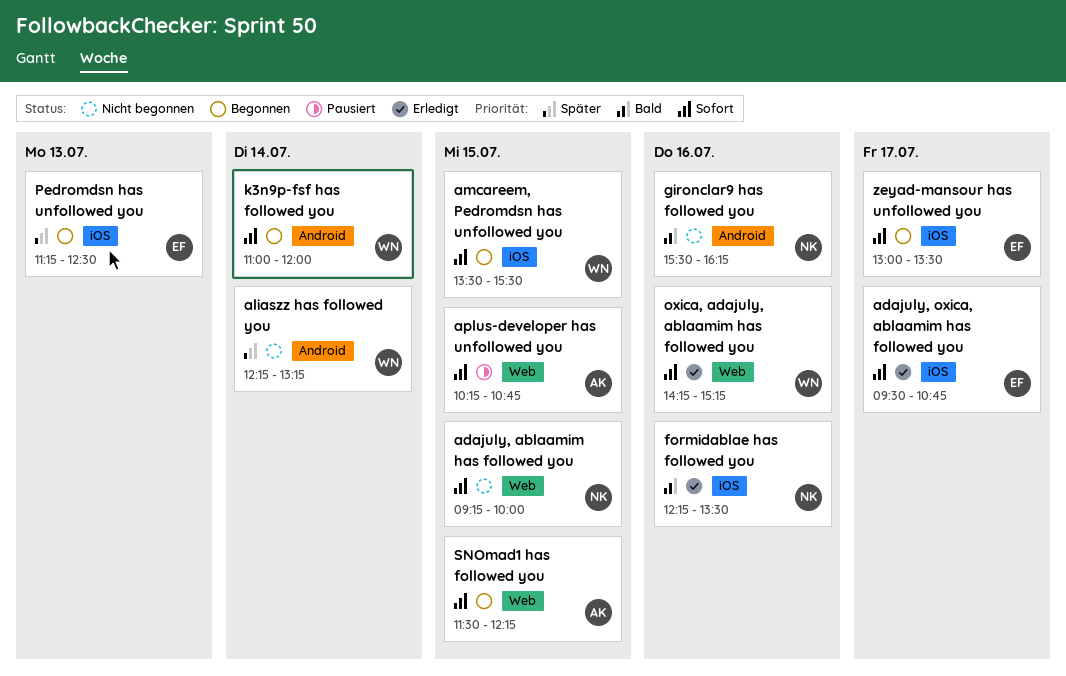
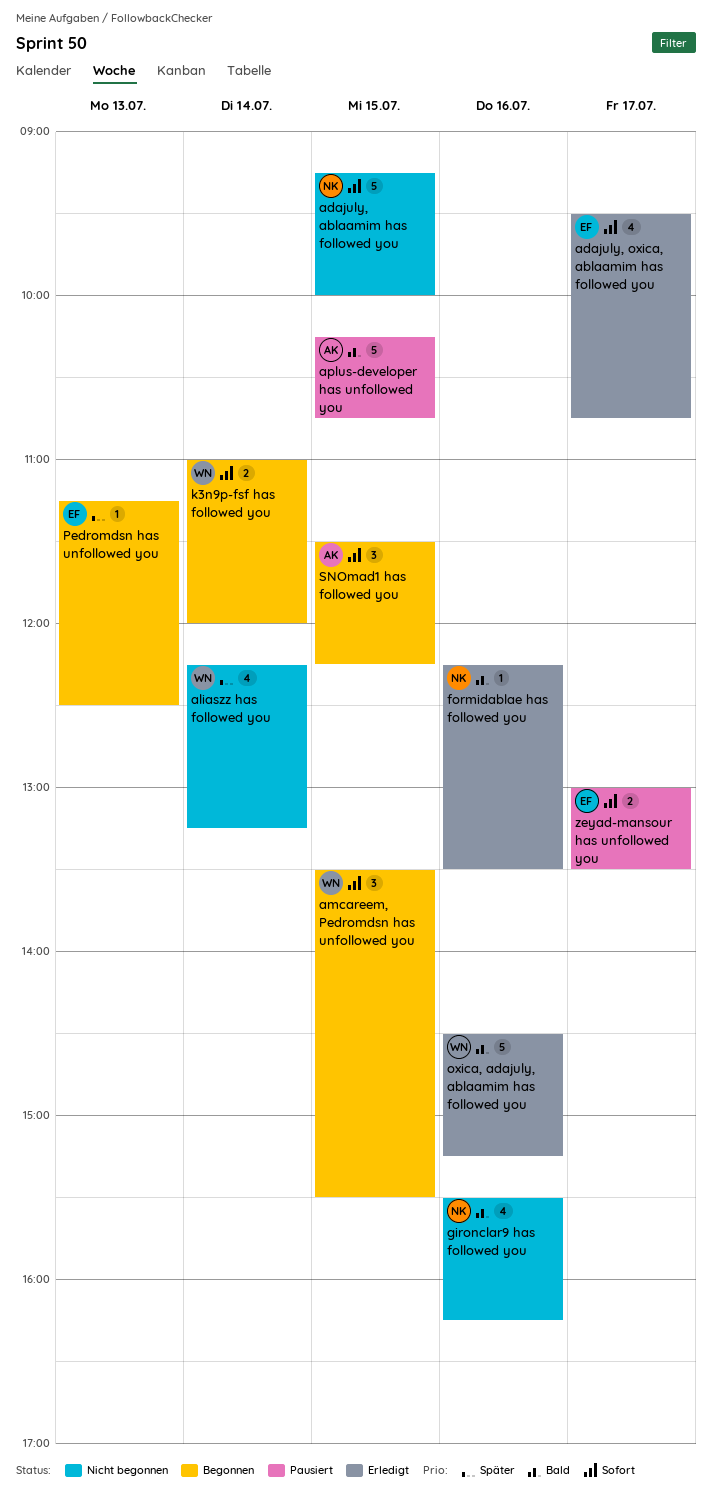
aplus-developer has unfollowed you, priority: Sofort -> Bald
oxica, adajuly, ablaamim has followed you, priority: Sofort -> Bald
oxica, adajuly, ablaamim has followed you, begins: 14:15 -> 14:30
zeyad-mansour has unfollowed you, status: Begonnen -> Pausiert

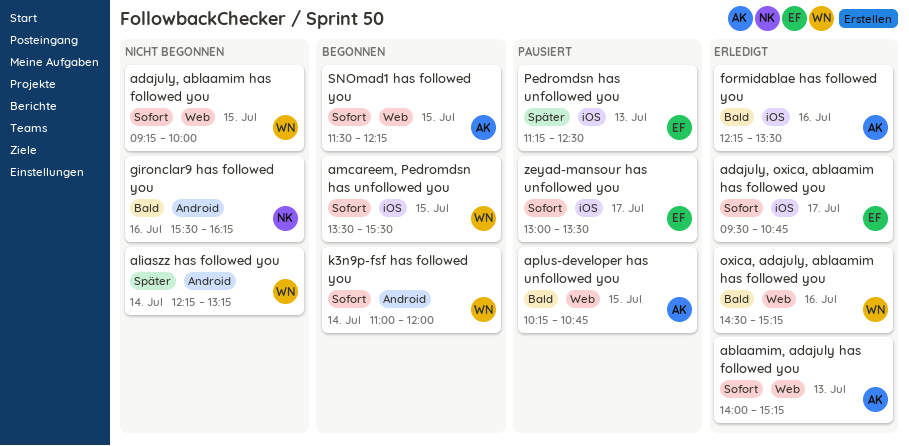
ablaamim, adajuly has followed you: none -> present
adajuly, ablaamim has followed you, owner: NK -> WN
formidablae has followed you, owner: NK -> AK
Pedromdsn has unfollowed you, status: Begonnen -> Pausiert

